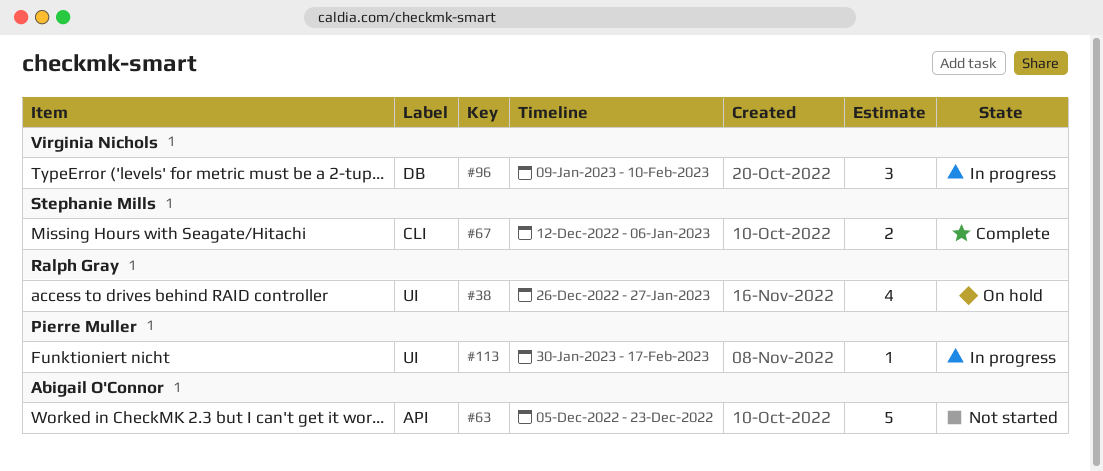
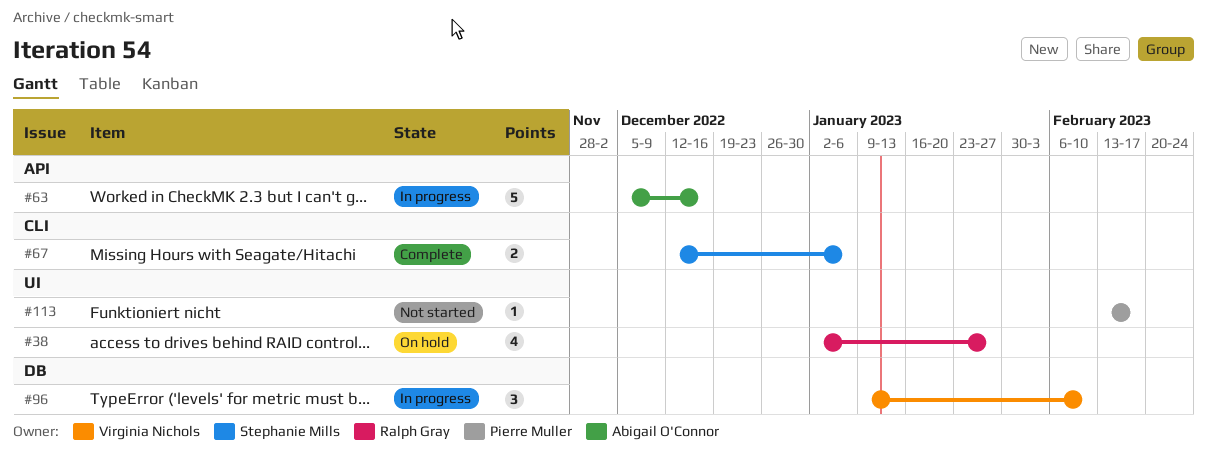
#38, start: Dec 26 -> Jan 2
#63, status: Not started -> In progress
#63, due: Dec 23 -> Dec 16
#113, status: In progress -> Not started
#113, start: Jan 30 -> Feb 13

